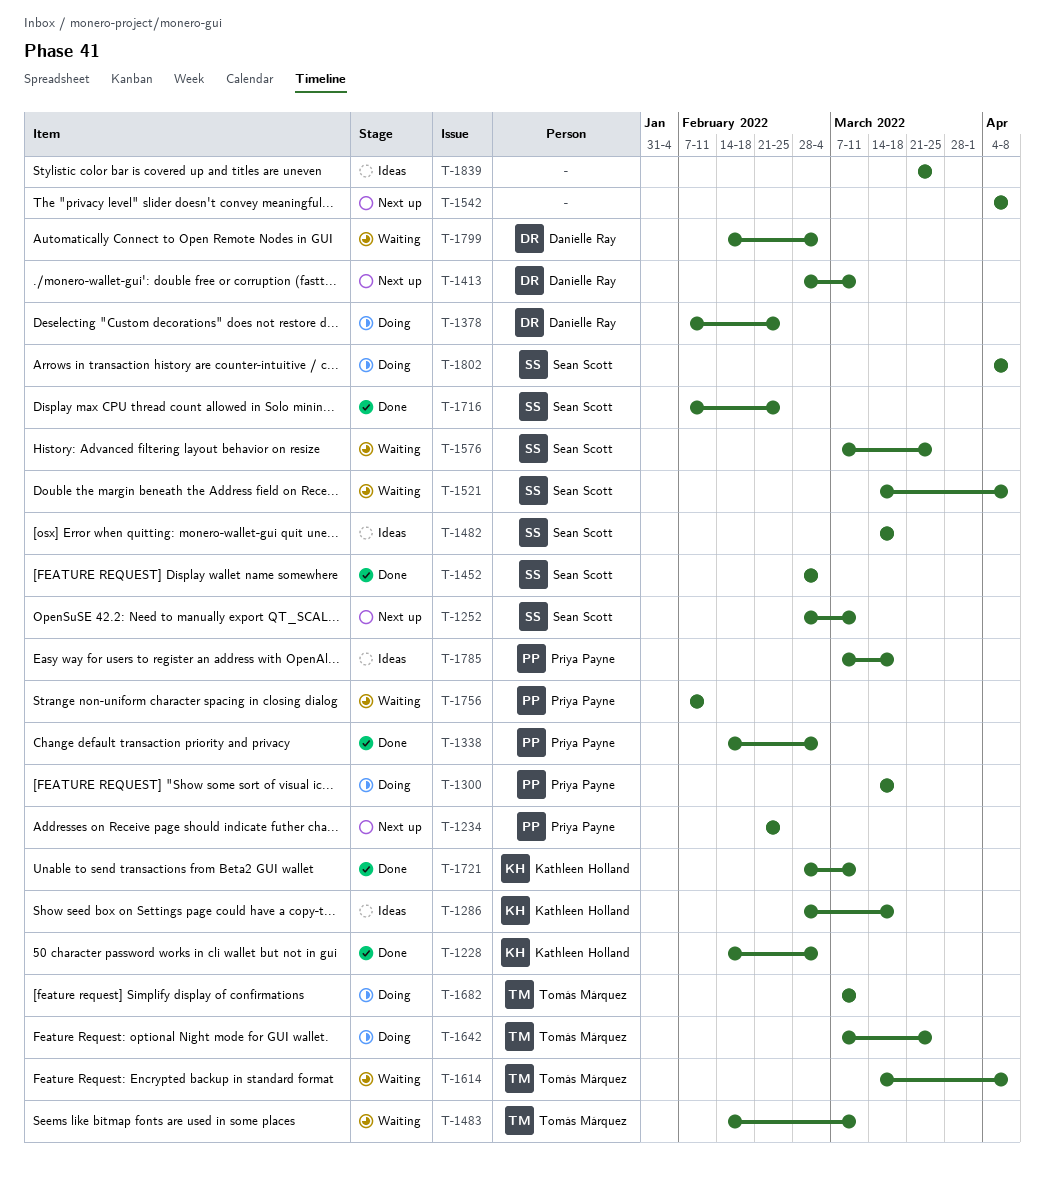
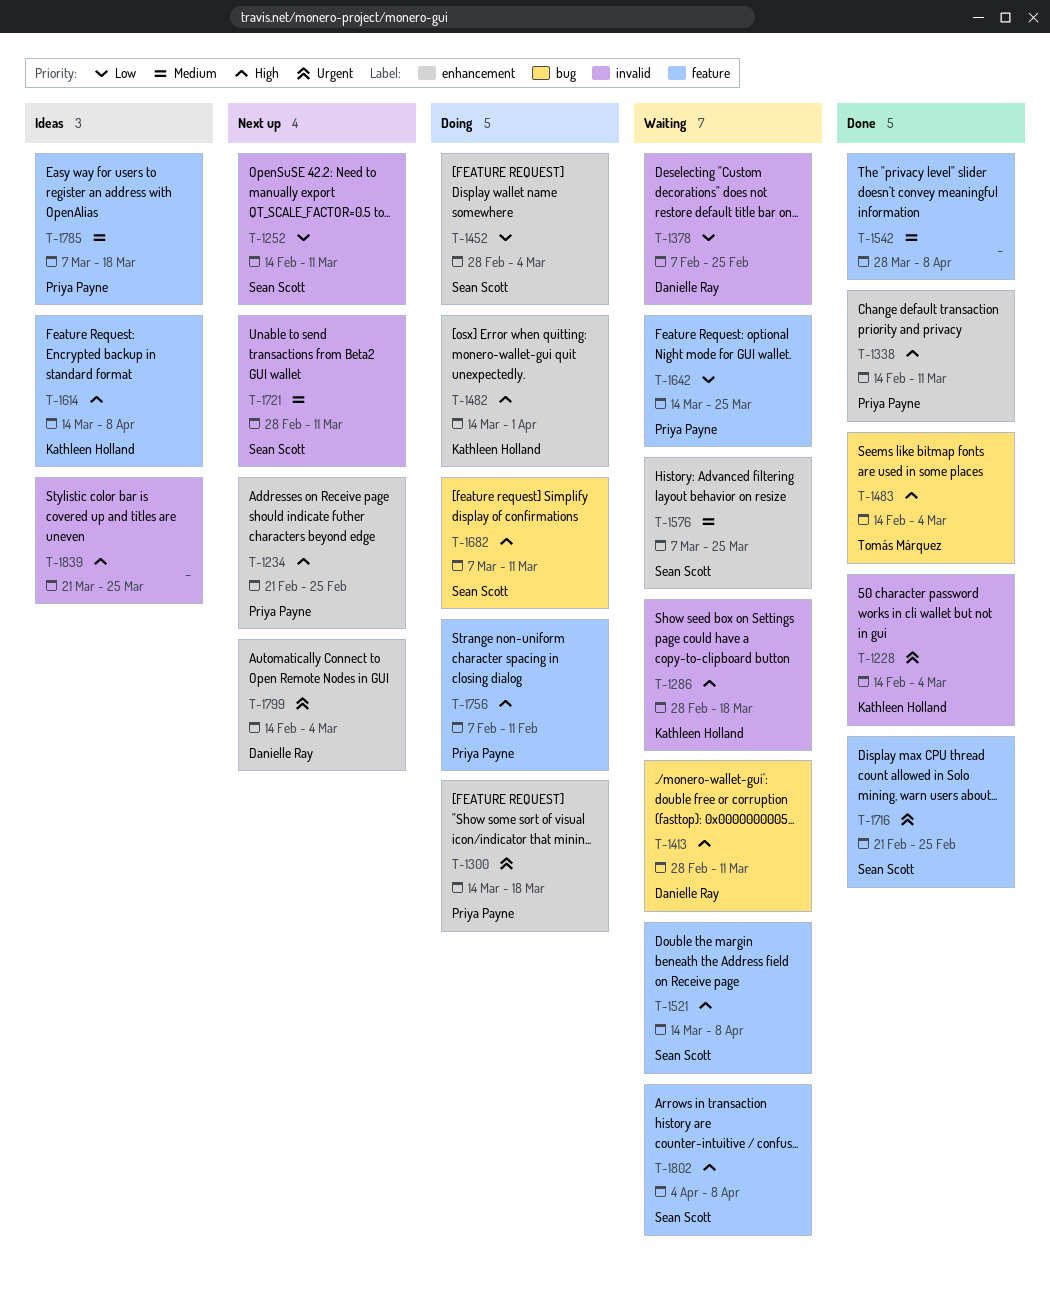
T-1252, start: Feb 28 -> Feb 14
T-1286, status: Ideas -> Waiting
T-1338, due: Mar 4 -> Mar 11
T-1378, status: Doing -> Waiting
T-1413, status: Next up -> Waiting
T-1452, status: Done -> Doing
T-1482, status: Ideas -> Doing
T-1482, owner: Sean Scott -> Kathleen Holland
T-1482, due: Mar 18 -> Apr 1
T-1483, status: Waiting -> Done
T-1483, due: Mar 11 -> Mar 4
T-1542, status: Next up -> Done
T-1542, start: Apr 4 -> Mar 28
T-1614, status: Waiting -> Ideas
T-1614, owner: Tomás Márquez -> Kathleen Holland
T-1642, status: Doing -> Waiting
T-1642, owner: Tomás Márquez -> Priya Payne
T-1642, start: Mar 7 -> Mar 14
T-1682, owner: Tomás Márquez -> Sean Scott
T-1716, start: Feb 7 -> Feb 21
T-1721, status: Done -> Next up
T-1721, owner: Kathleen Holland -> Sean Scott
T-1756, status: Waiting -> Doing
T-1799, status: Waiting -> Next up
T-1802, status: Doing -> Waiting

